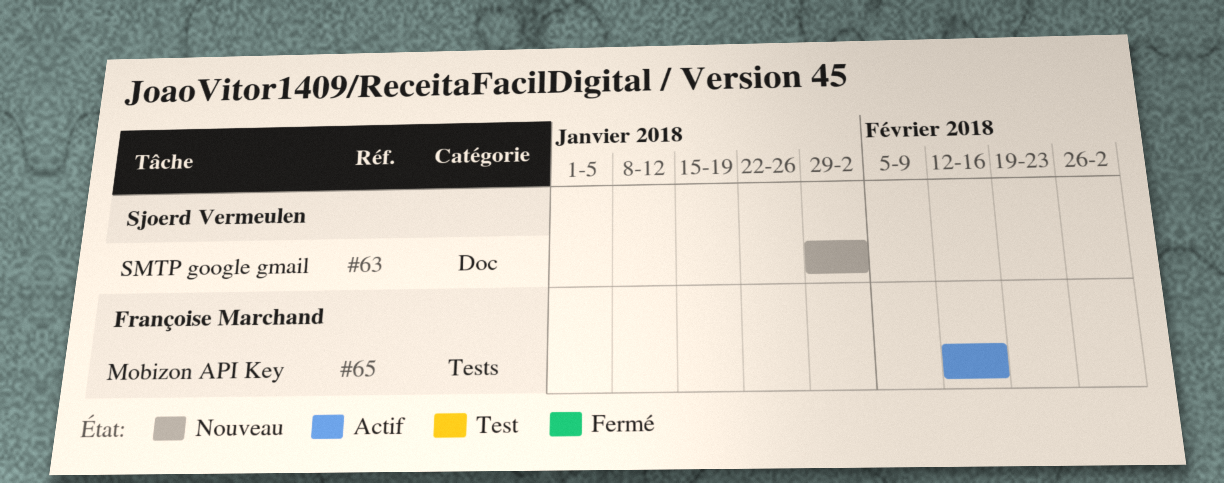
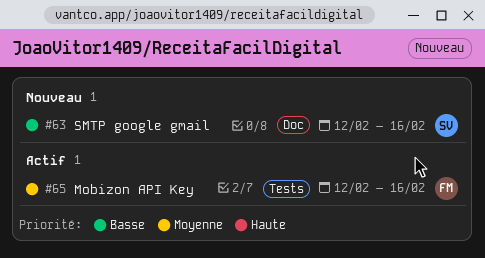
#63, start: Jan 29 -> Feb 12
#63, due: Feb 2 -> Feb 16

